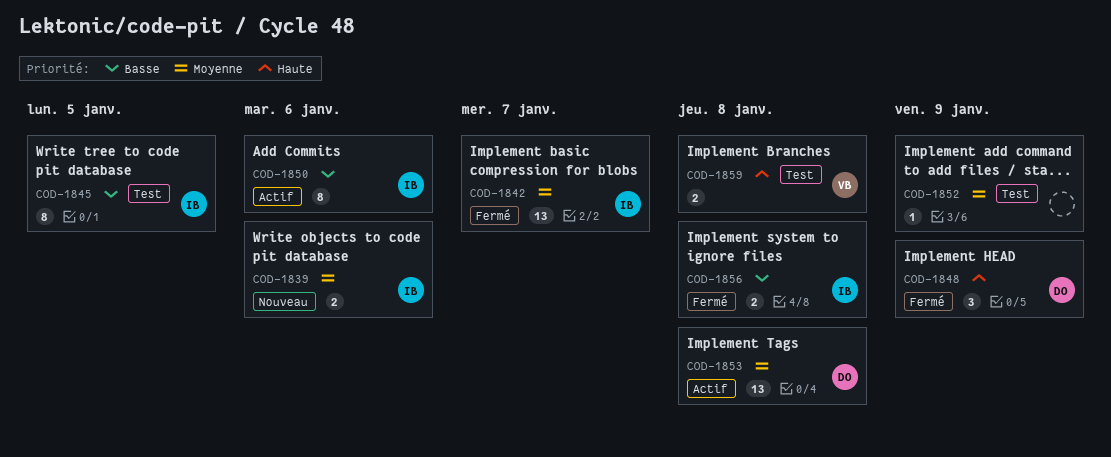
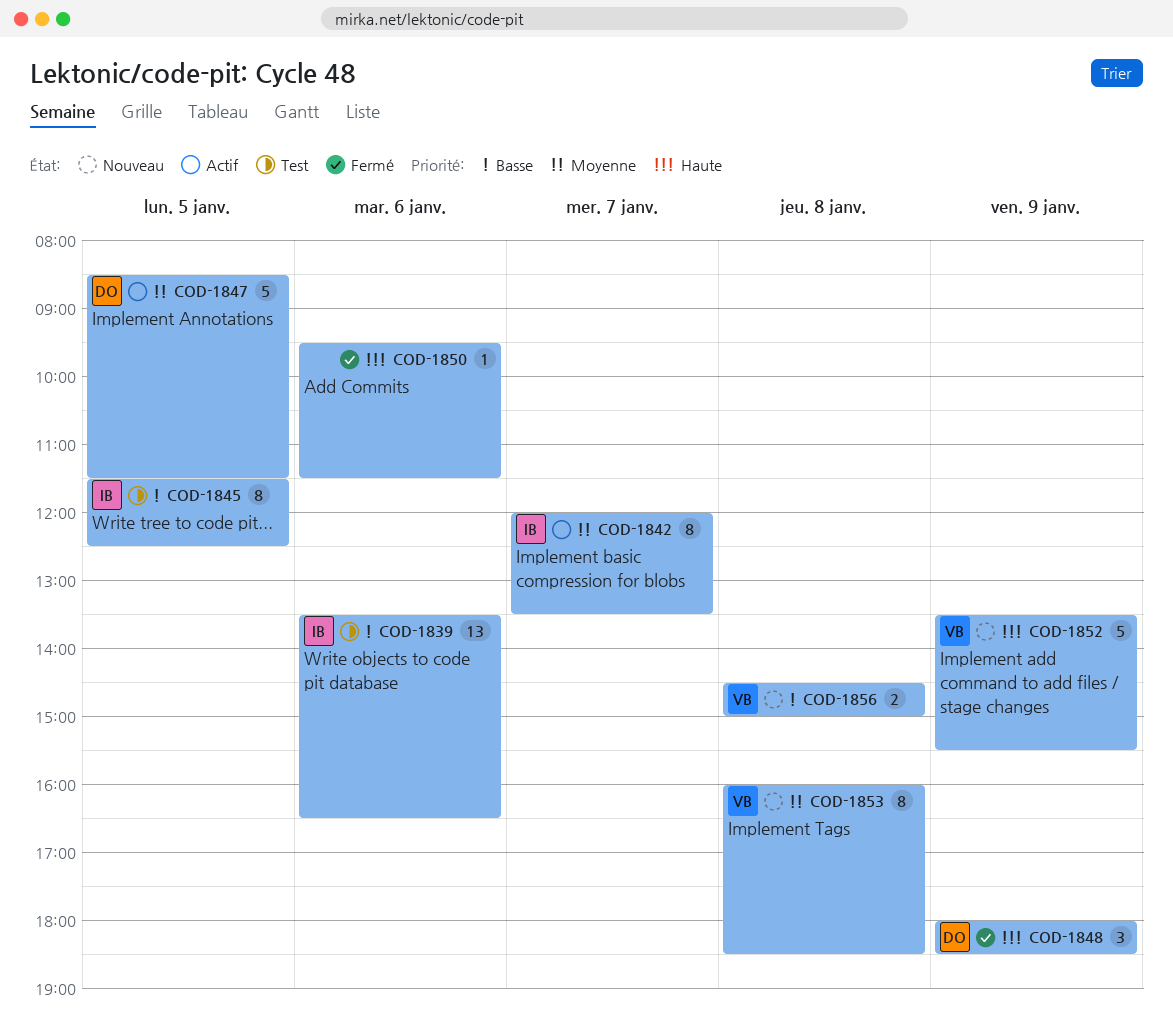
COD-1839, status: Nouveau -> Test
COD-1839, priority: Moyenne -> Basse
COD-1839, estimate: 2 -> 13
COD-1842, status: Fermé -> Actif
COD-1842, estimate: 13 -> 8
COD-1847: none -> present
COD-1850, status: Actif -> Fermé
COD-1850, owner: IB -> none
COD-1850, priority: Basse -> Haute
COD-1850, estimate: 8 -> 1
COD-1852, status: Test -> Nouveau
COD-1852, owner: none -> VB
COD-1852, priority: Moyenne -> Haute
COD-1852, estimate: 1 -> 5
COD-1853, status: Actif -> Nouveau
COD-1853, owner: DO -> VB
COD-1853, estimate: 13 -> 8
COD-1856, status: Fermé -> Nouveau
COD-1856, owner: IB -> VB
COD-1859: present -> none

